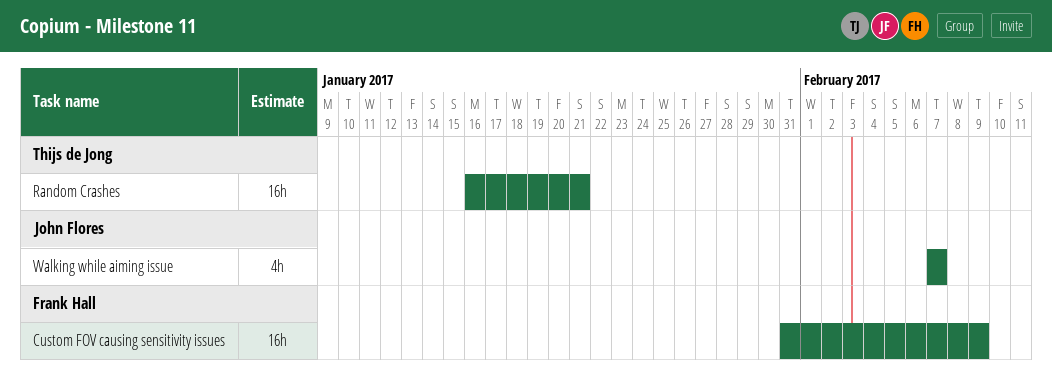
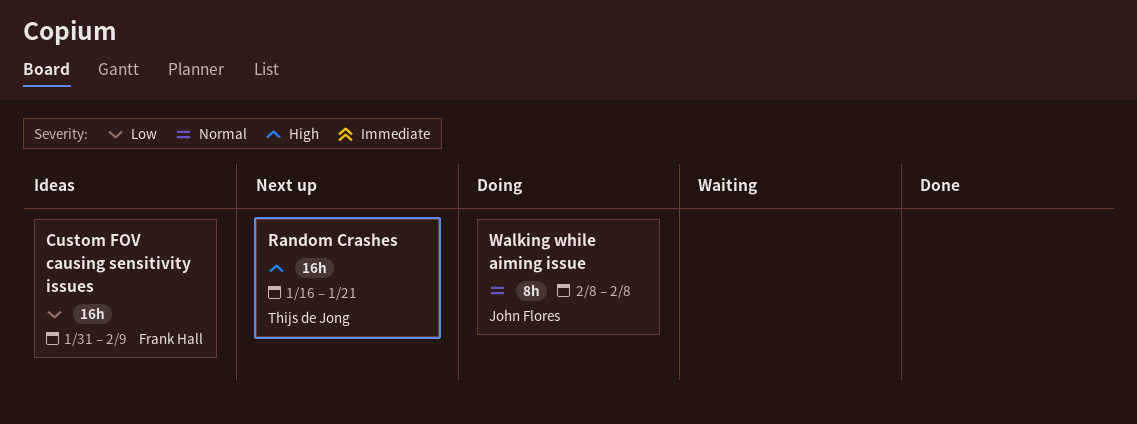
Walking while aiming issue, estimate: 4h -> 8h
Walking while aiming issue, start: Feb 7 -> Feb 8
Walking while aiming issue, due: Feb 7 -> Feb 8

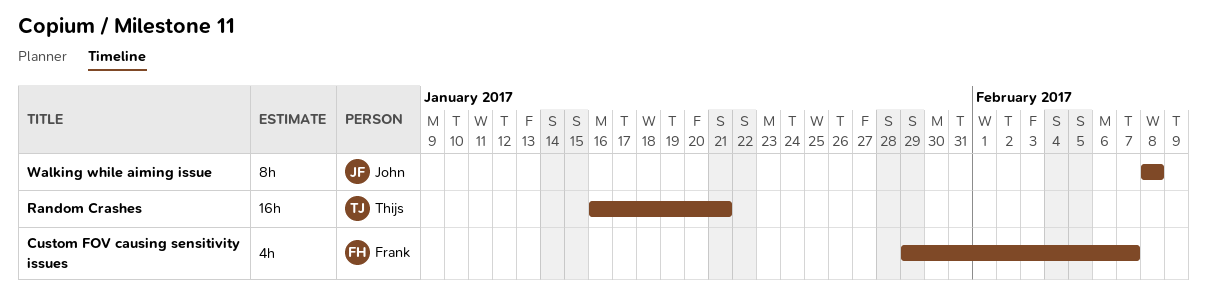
Custom FOV causing sensitivity issues, estimate: 16h -> 4h
Custom FOV causing sensitivity issues, start: Jan 31 -> Jan 29
Custom FOV causing sensitivity issues, due: Feb 9 -> Feb 7

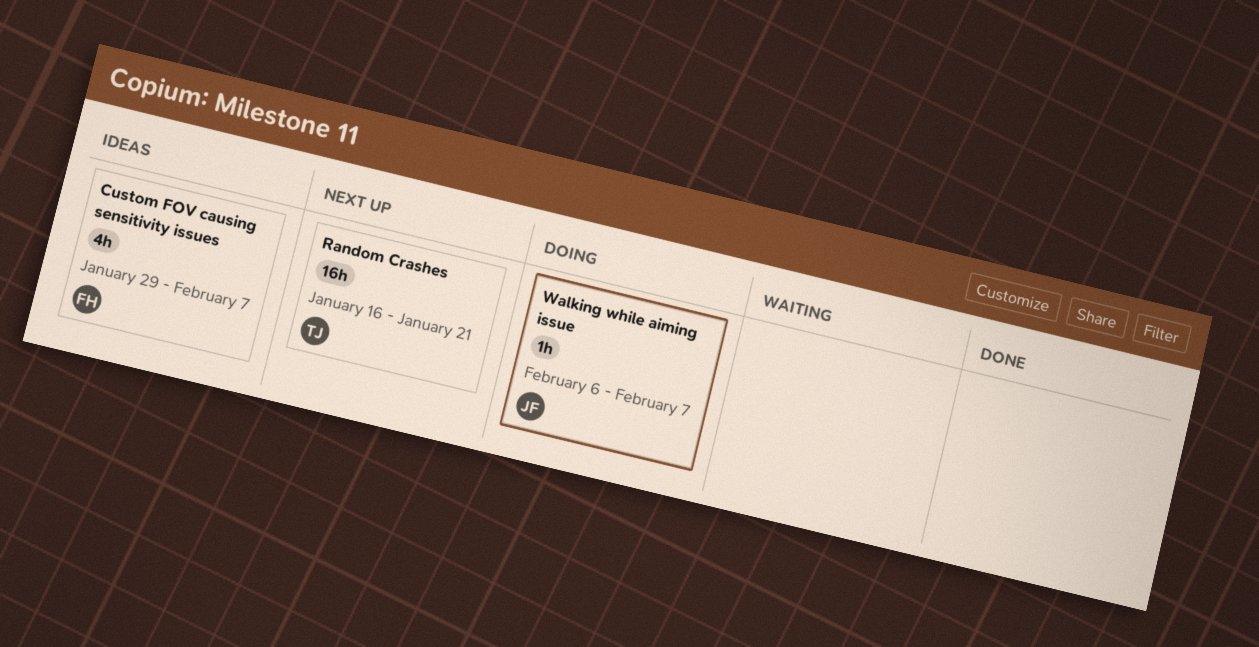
Walking while aiming issue, estimate: 8h -> 1h
Walking while aiming issue, start: Feb 8 -> Feb 6
Walking while aiming issue, due: Feb 8 -> Feb 7

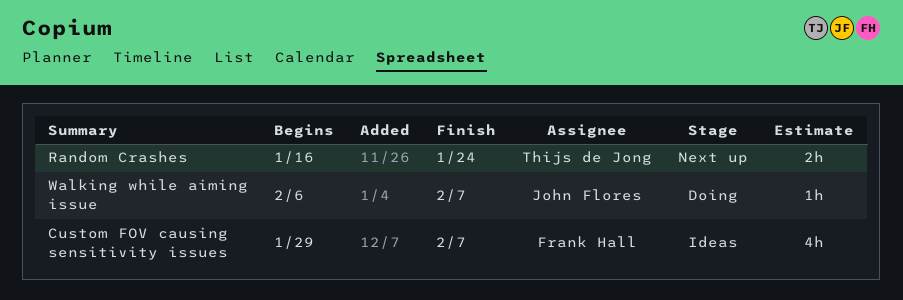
Random Crashes, estimate: 16h -> 2h
Random Crashes, due: Jan 21 -> Jan 24

